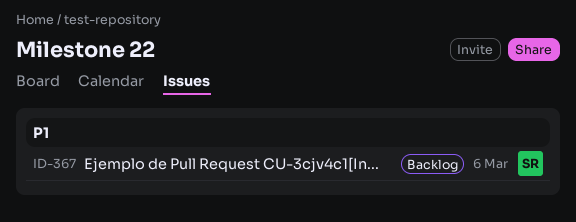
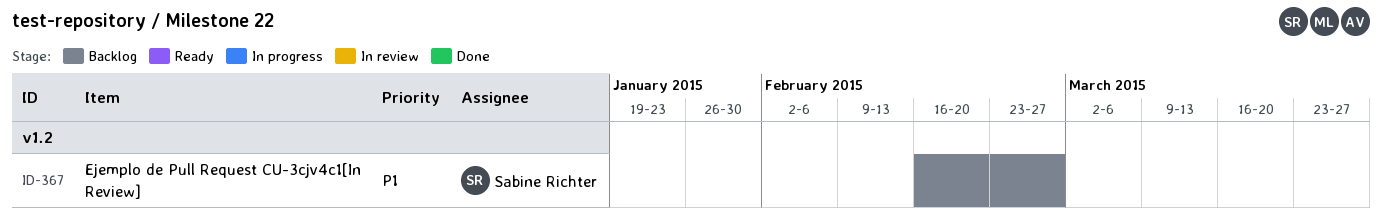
ID-367, due: Mar 6 -> Feb 27

